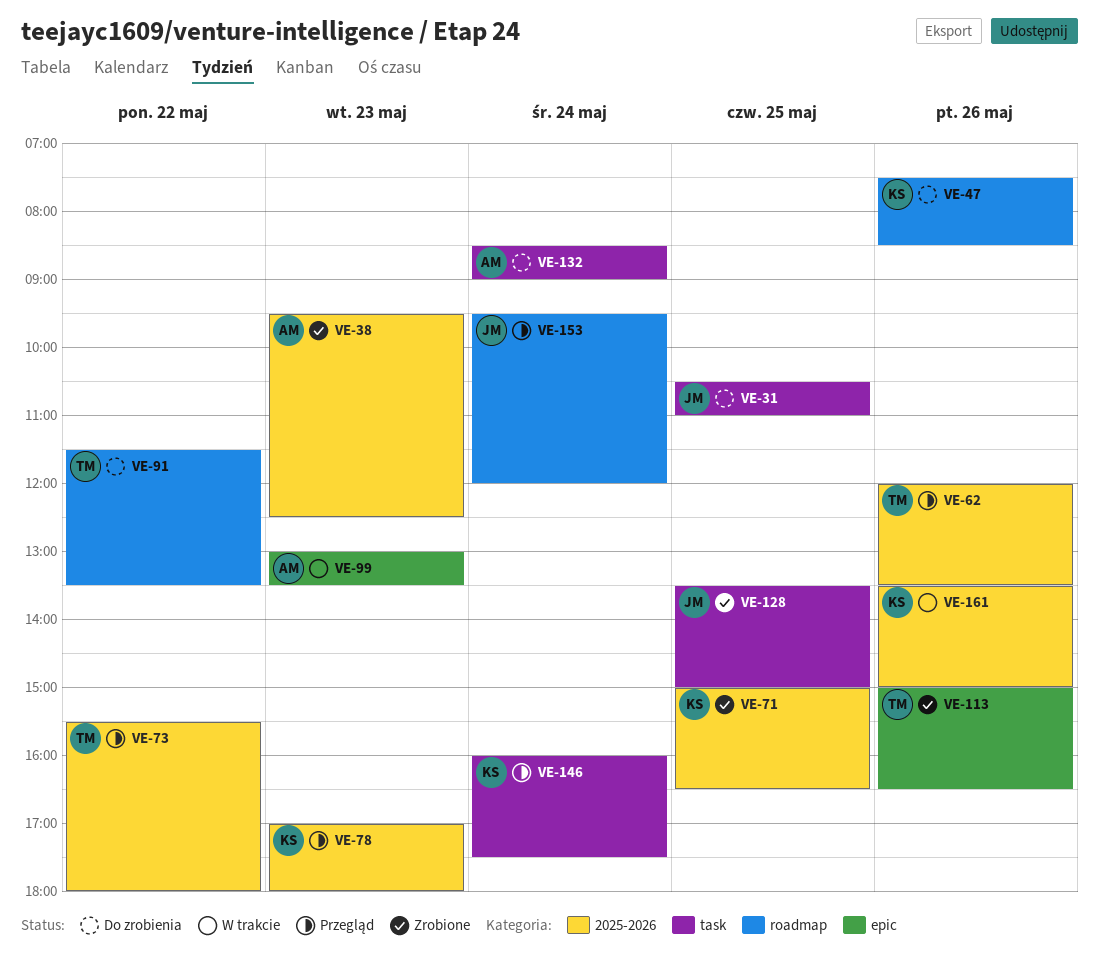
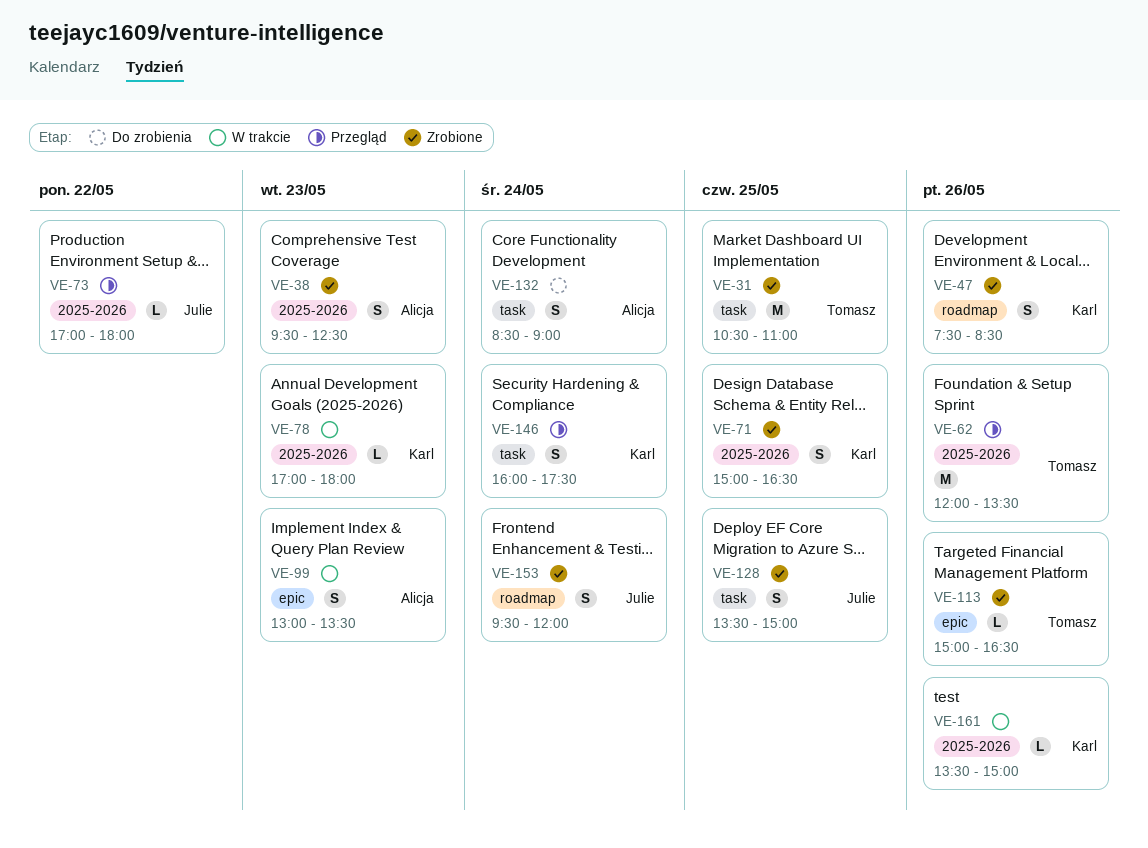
VE-31, status: Do zrobienia -> Zrobione
VE-31, owner: Julie -> Tomasz
VE-47, status: Do zrobienia -> Zrobione
VE-73, owner: Tomasz -> Julie
VE-73, begins: 15:30 -> 17:00
VE-78, status: Przegląd -> W trakcie
VE-91: present -> none
VE-153, status: Przegląd -> Zrobione

